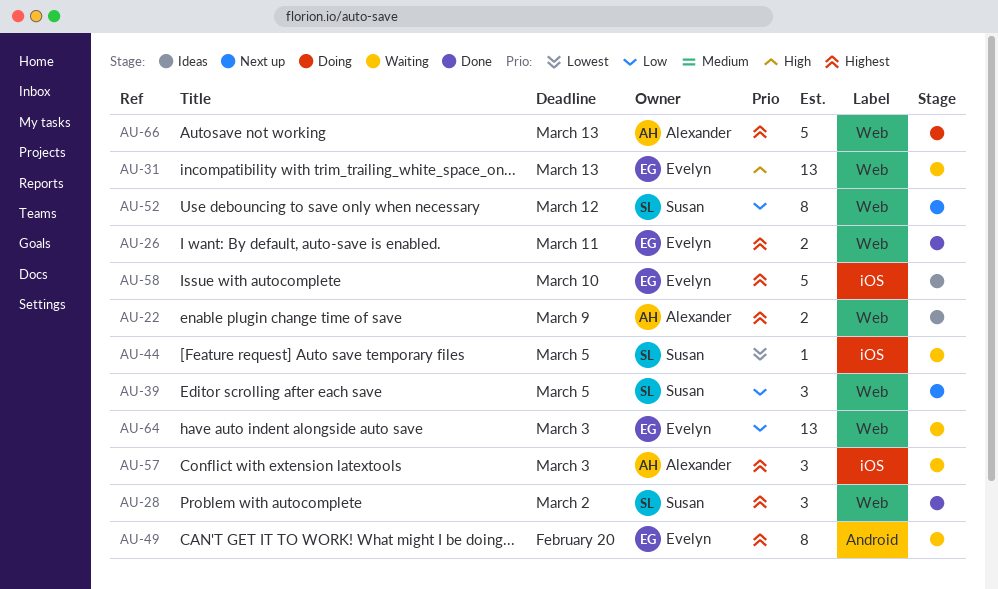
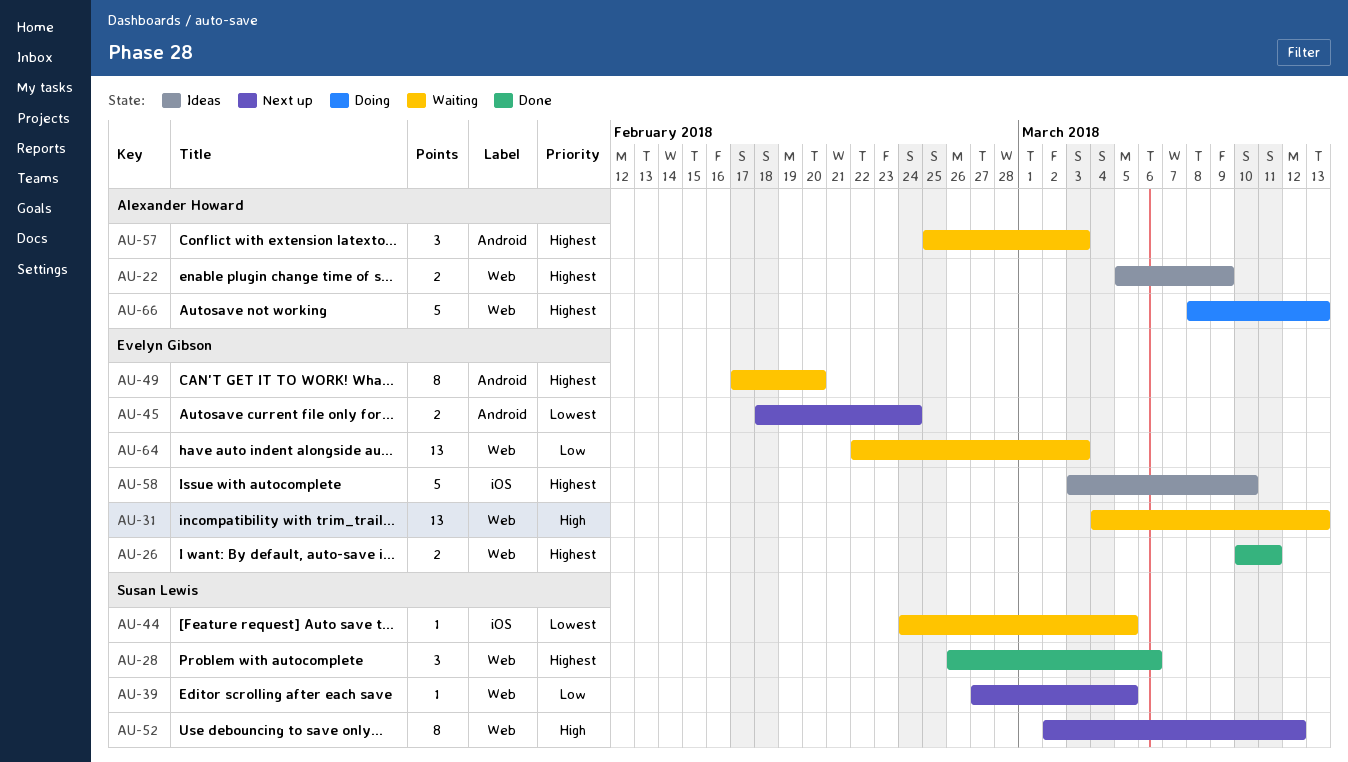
AU-28, due: Mar 2 -> Mar 6
AU-39, estimate: 3 -> 1
AU-45: none -> present
AU-52, priority: Low -> High
AU-57, label: iOS -> Android

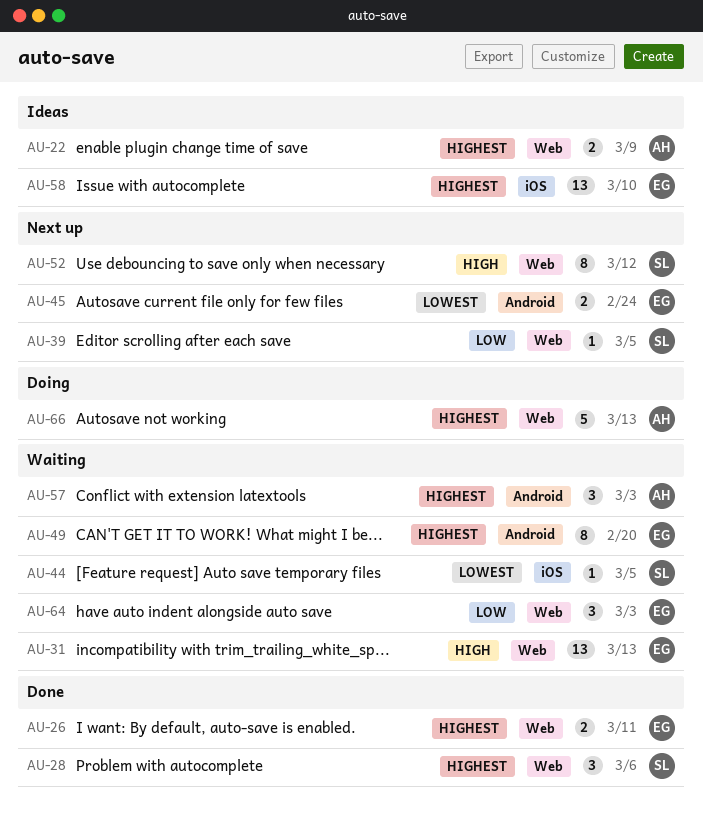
AU-58, estimate: 5 -> 13
AU-64, estimate: 13 -> 3

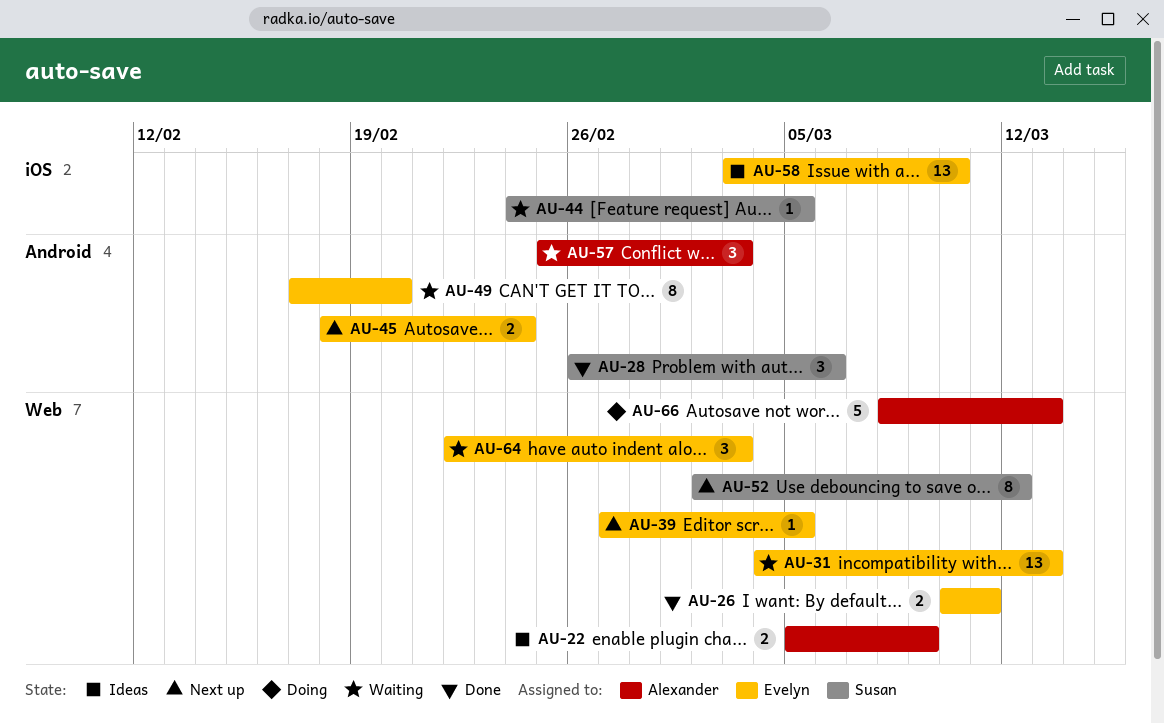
AU-28, label: Web -> Android
AU-39, owner: Susan -> Evelyn

